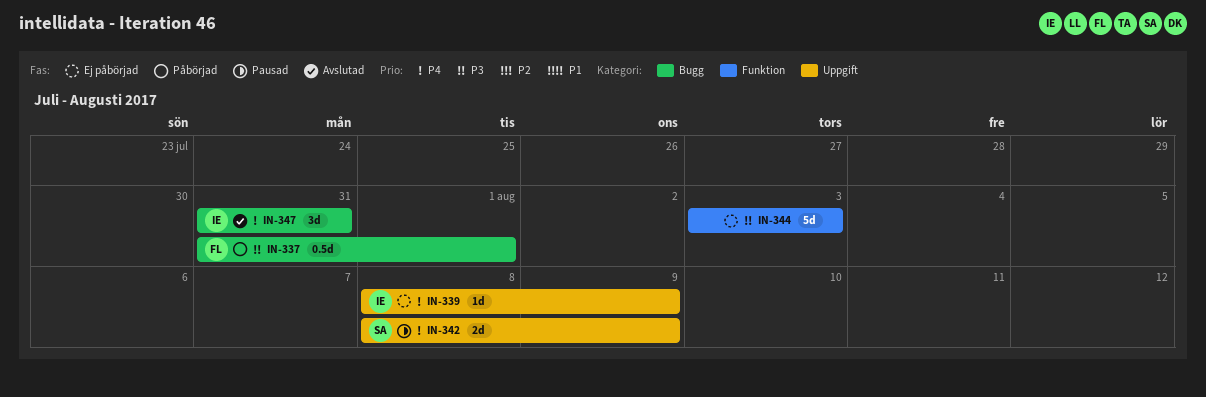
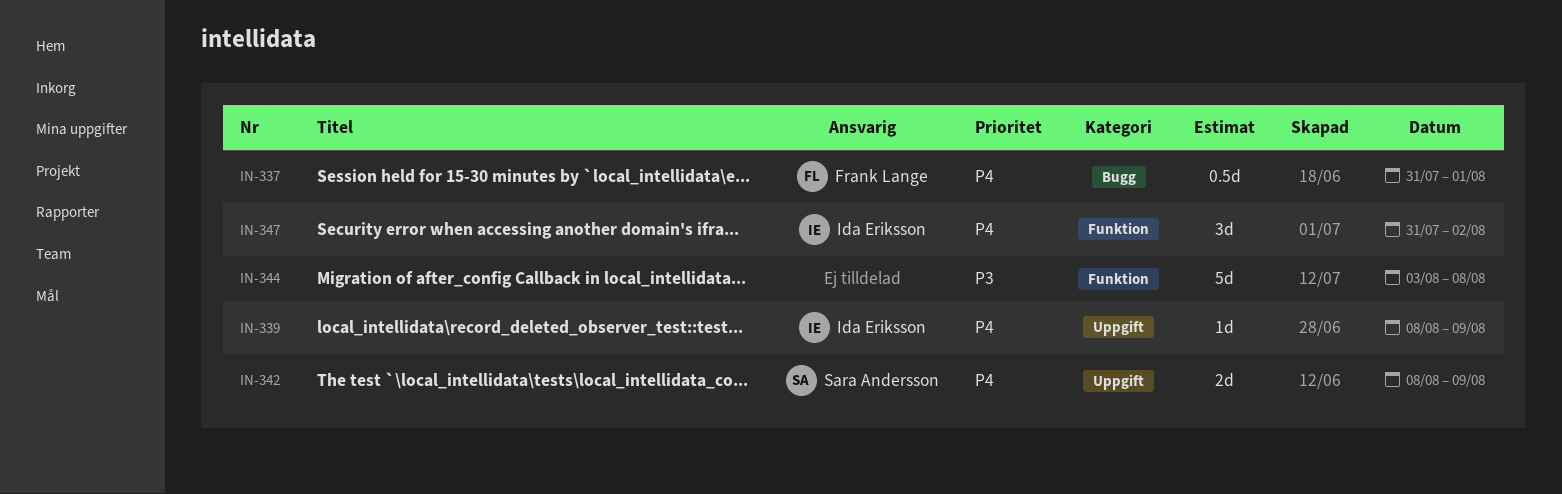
IN-337, priority: P3 -> P4
IN-344, due: Aug 3 -> Aug 8
IN-347, label: Bugg -> Funktion
IN-347, due: Jul 31 -> Aug 2

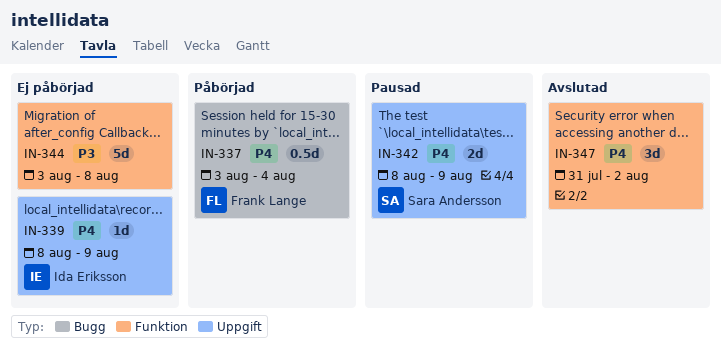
IN-337, start: Jul 31 -> Aug 3
IN-337, due: Aug 1 -> Aug 4
IN-347, owner: Ida Eriksson -> none

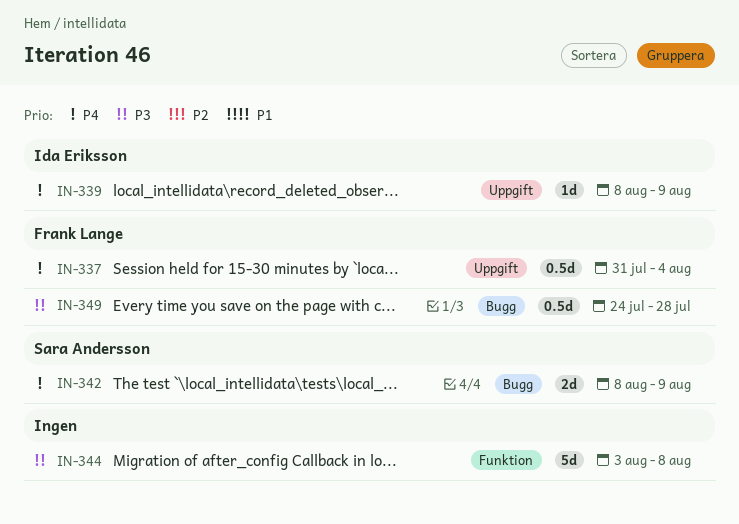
IN-337, label: Bugg -> Uppgift
IN-337, start: Aug 3 -> Jul 31
IN-342, label: Uppgift -> Bugg
IN-347: present -> none
IN-349: none -> present

